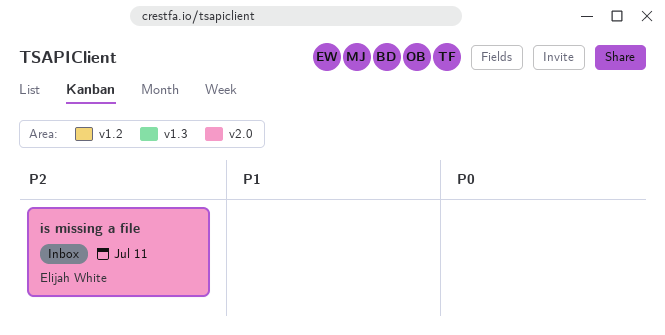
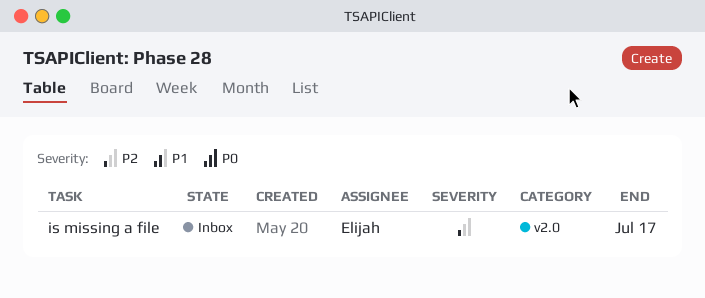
is missing a file, due: Jul 11 -> Jul 17

